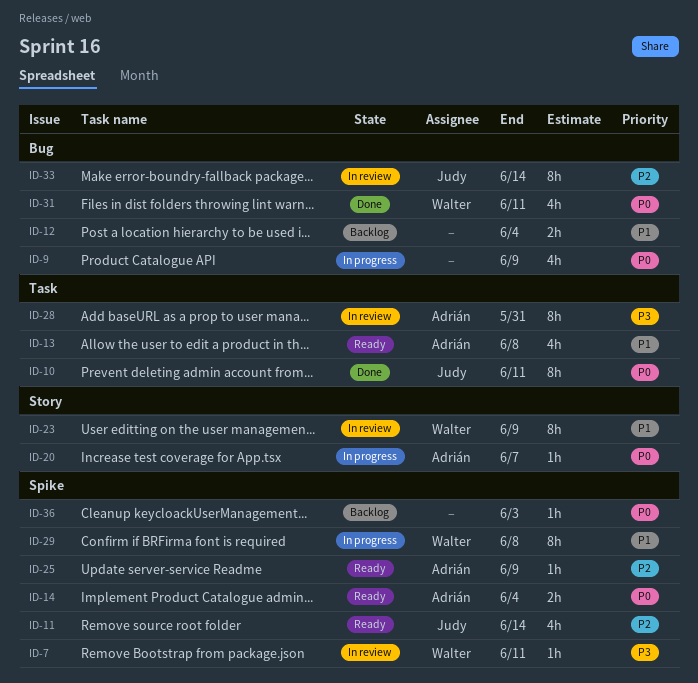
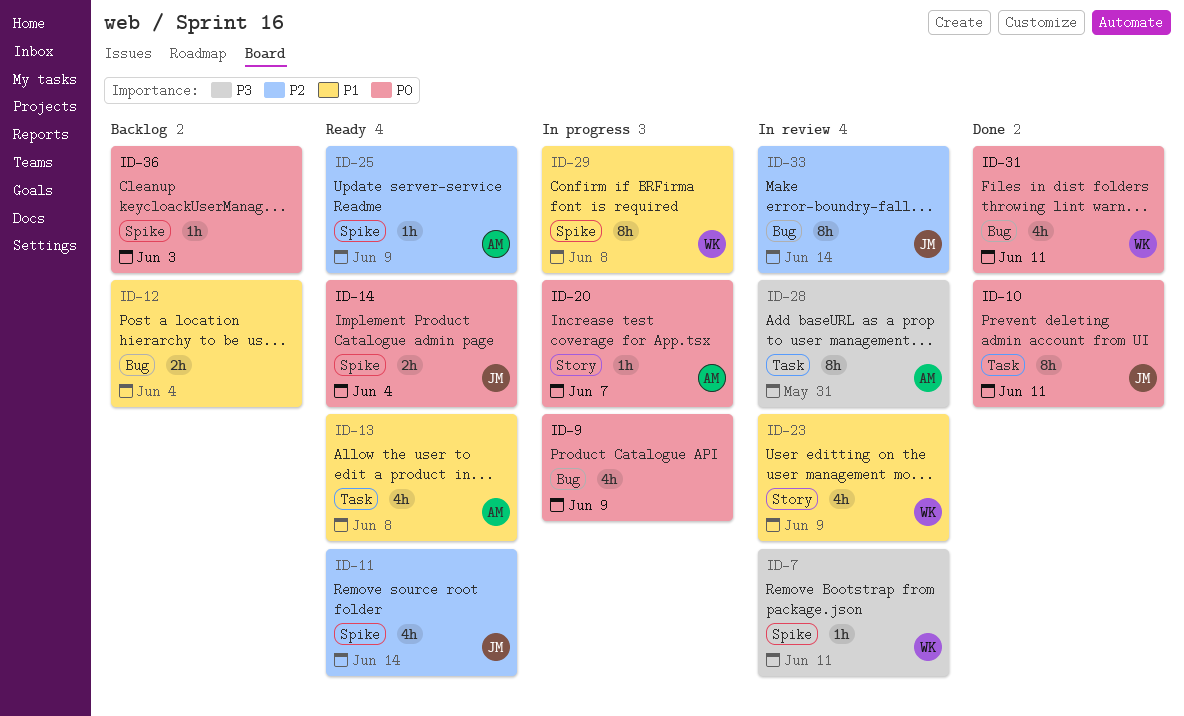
ID-14, owner: Adrián -> Judy
ID-23, estimate: 8h -> 4h

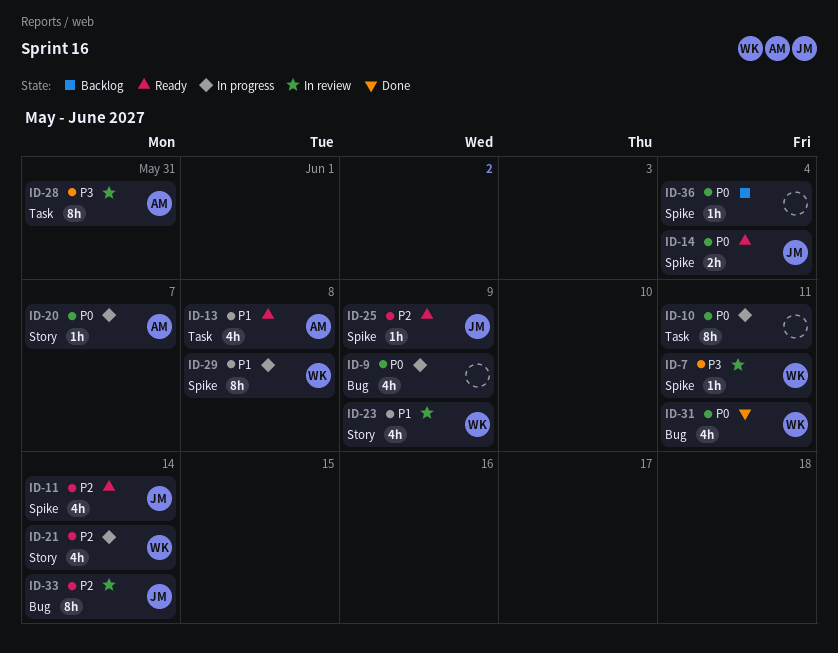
ID-10, status: Done -> In progress
ID-10, owner: JM -> none
ID-12: present -> none
ID-21: none -> present
ID-25, owner: AM -> JM
ID-36, due: Jun 3 -> Jun 4

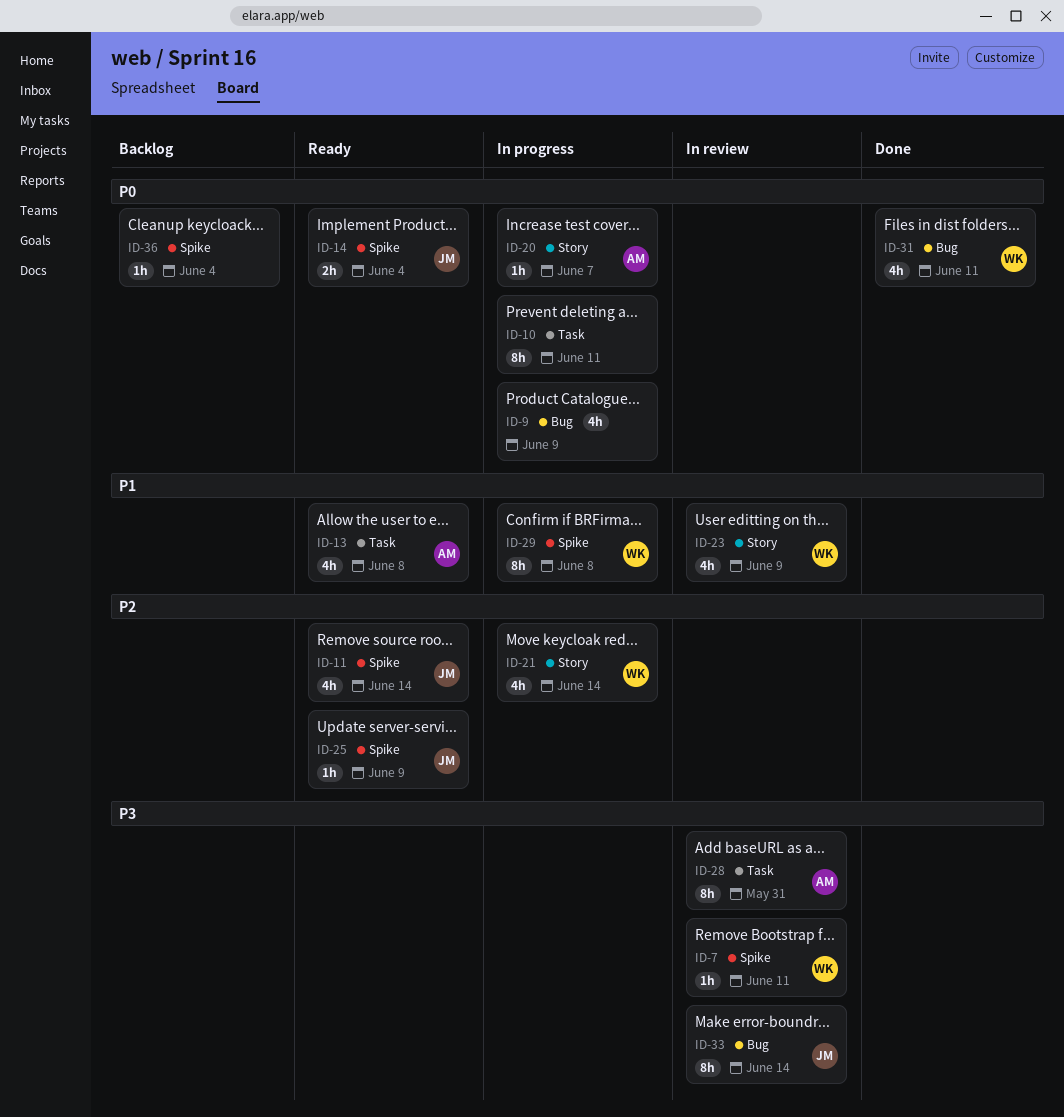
ID-33, priority: P2 -> P3

